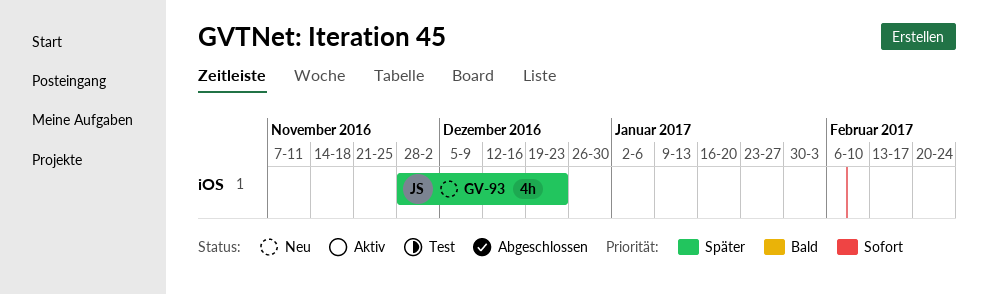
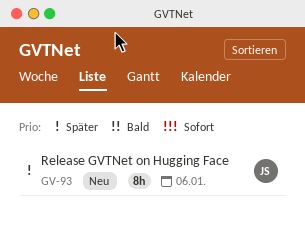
GV-93, estimate: 4h -> 8h
GV-93, due: Dec 23 -> Jan 6

